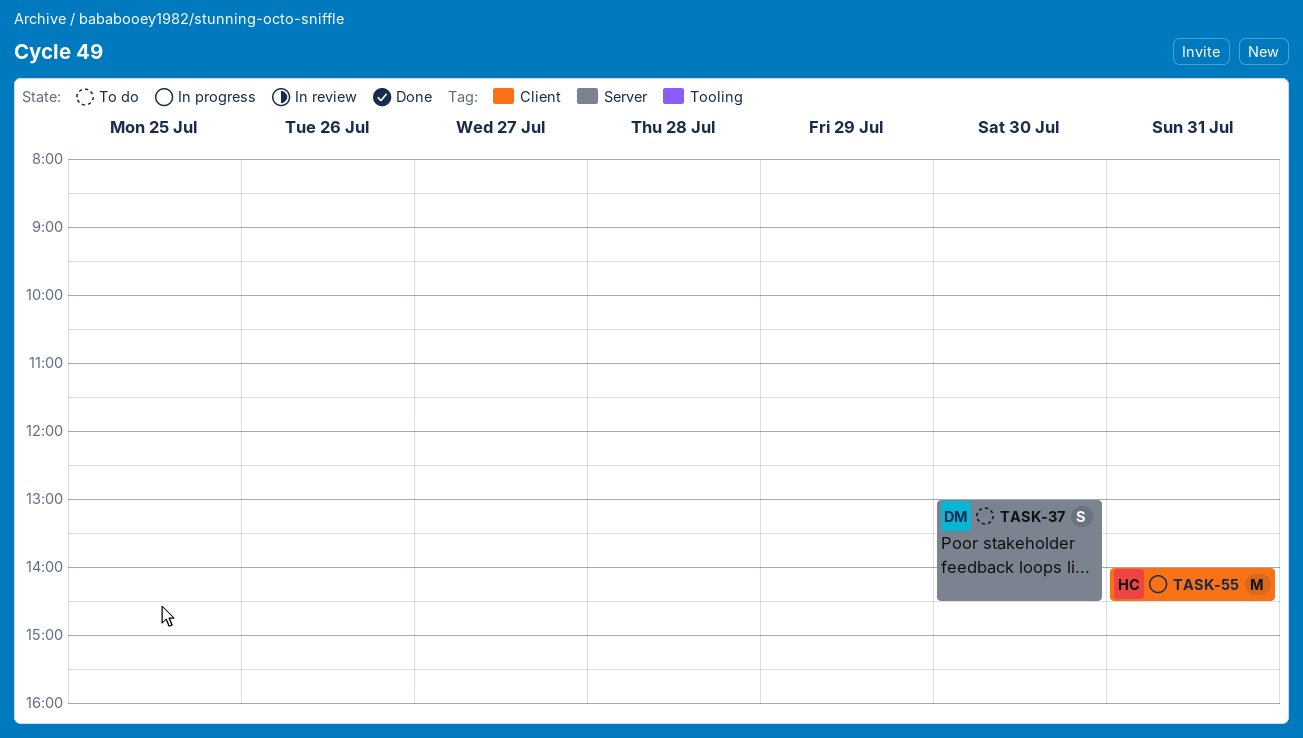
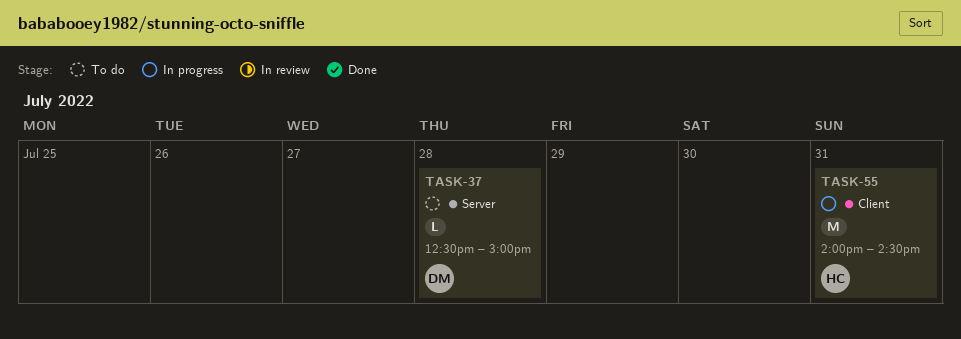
TASK-37, estimate: S -> L
TASK-37, day: Jul 30 -> Jul 28
TASK-37, begins: 13:00 -> 12:30
TASK-37, ends: 14:30 -> 15:00

